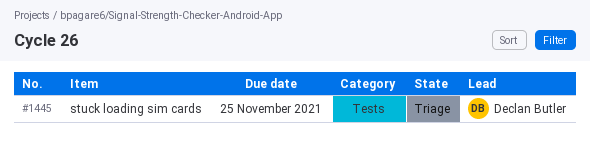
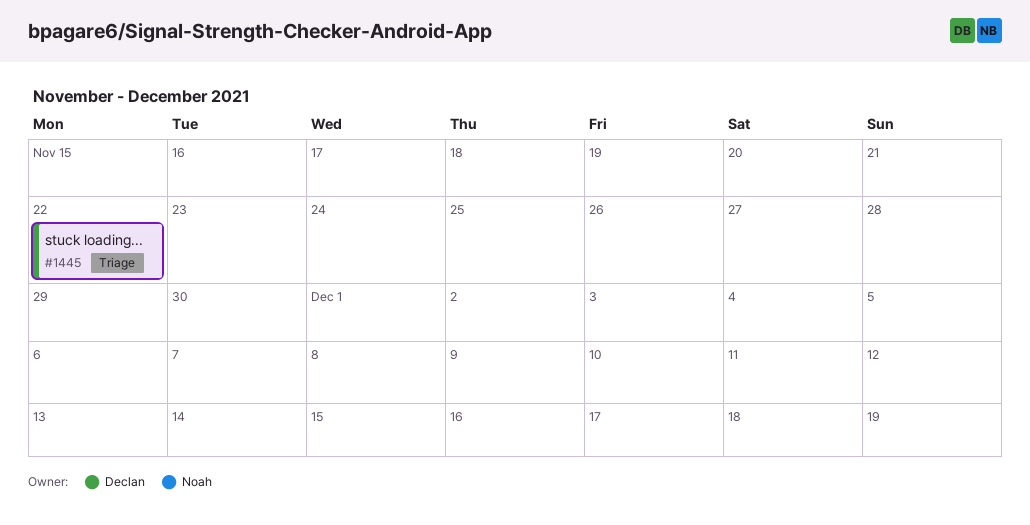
#1445, due: Nov 25 -> Nov 22

